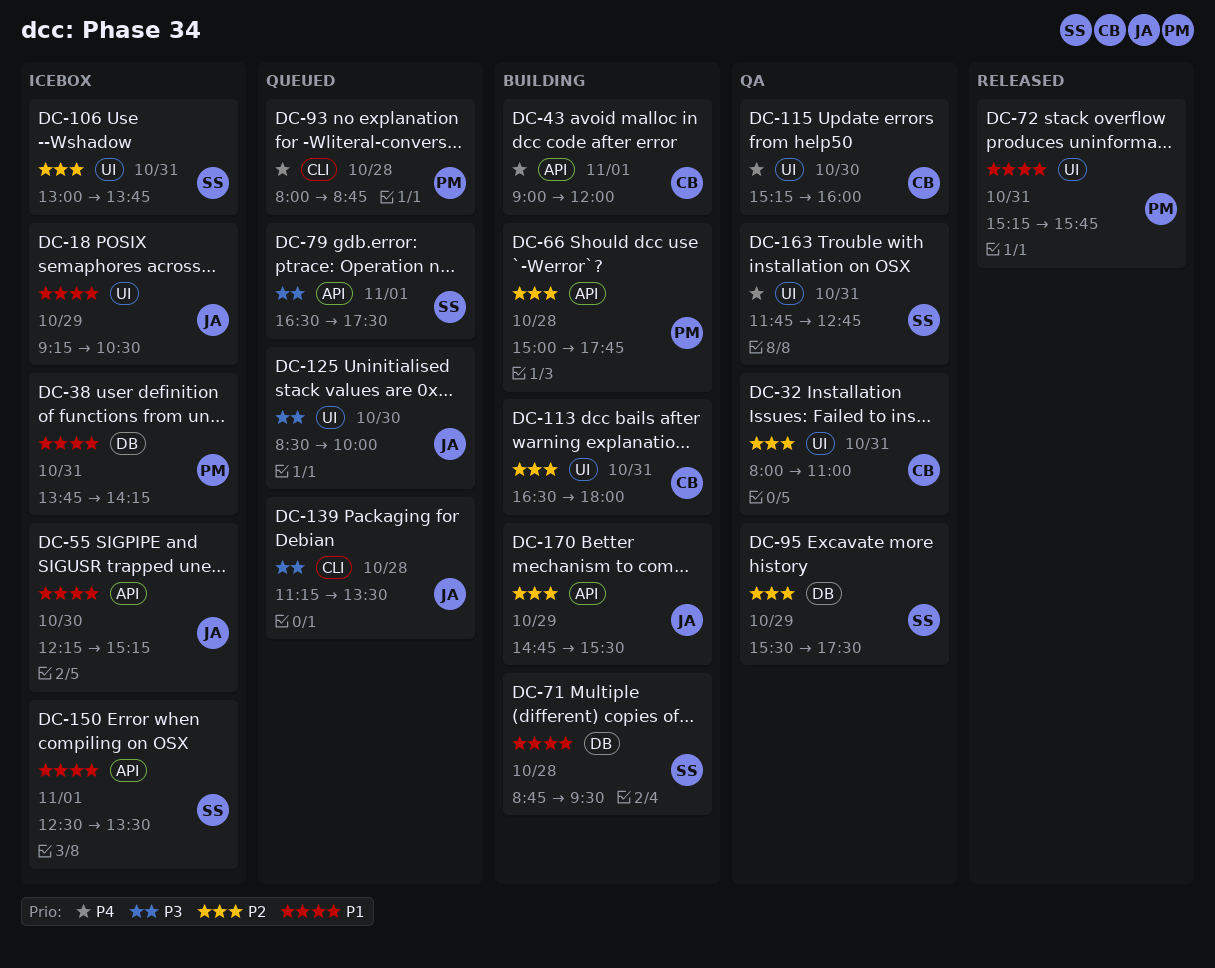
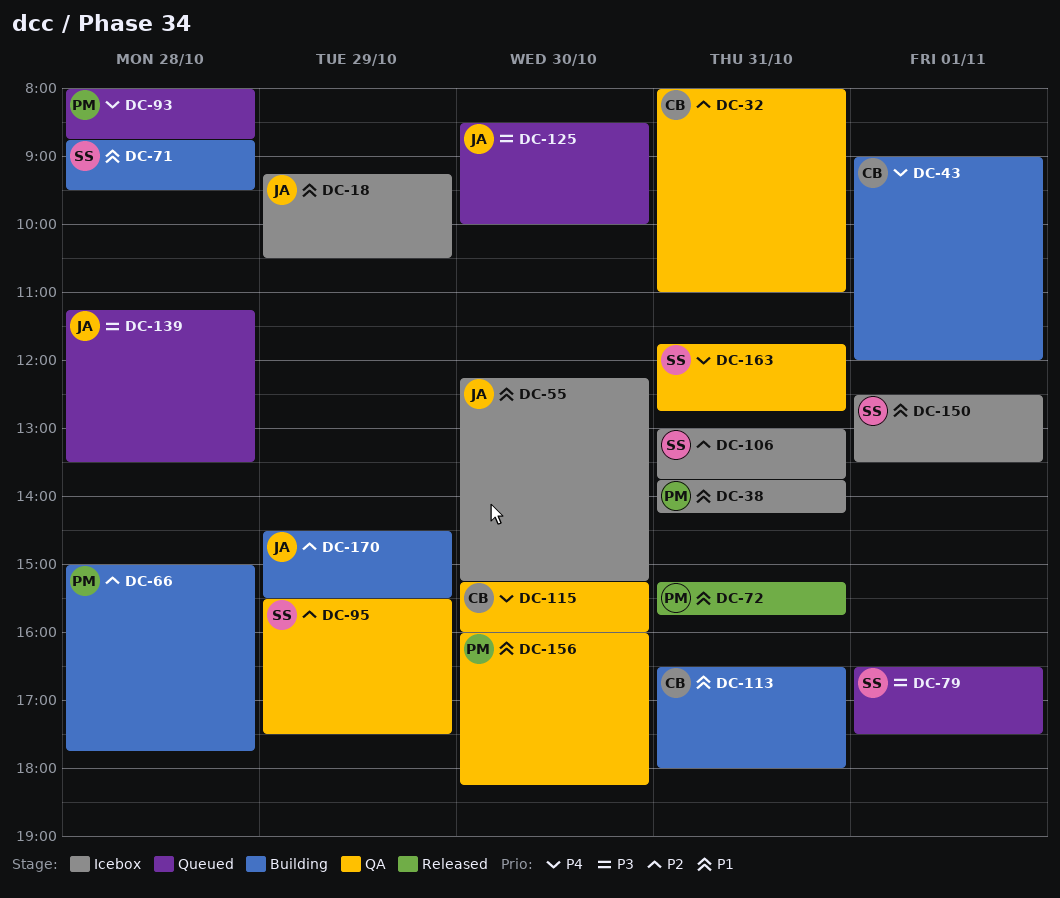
DC-113, priority: P2 -> P1
DC-156: none -> present
DC-170, begins: 14:45 -> 14:30

